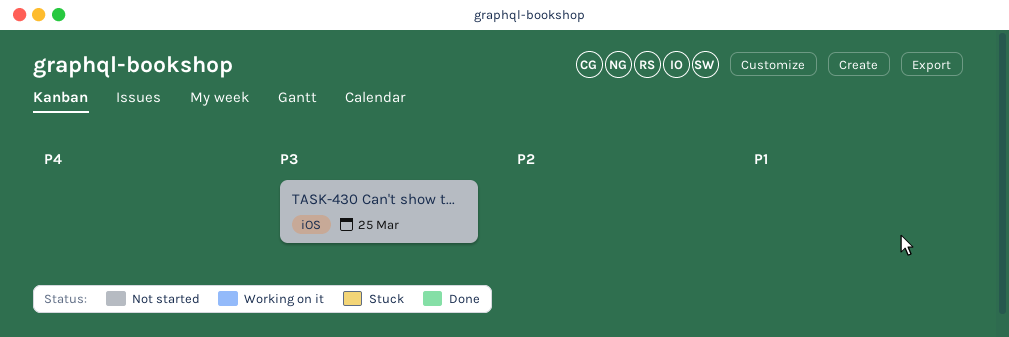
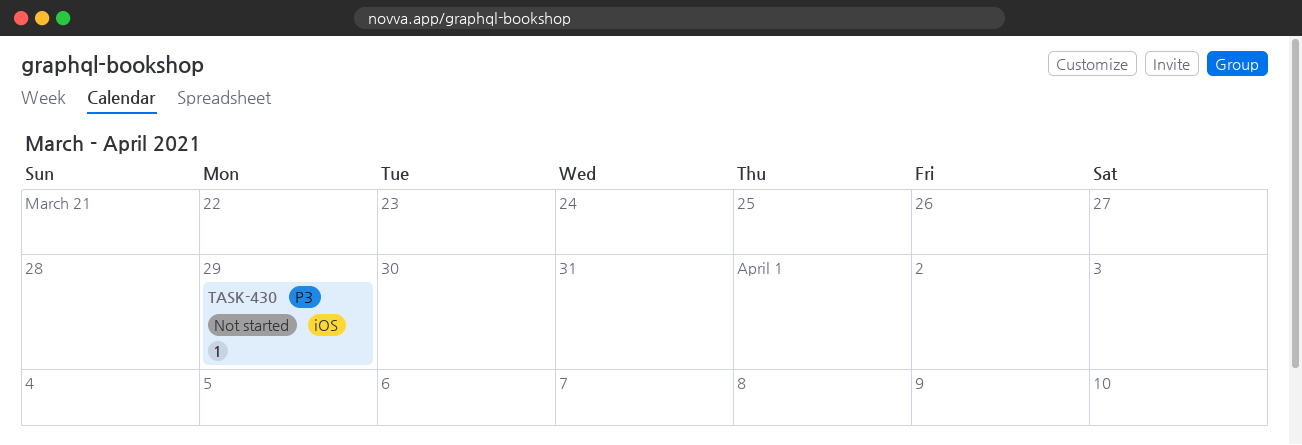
TASK-430, due: Mar 25 -> Mar 29

